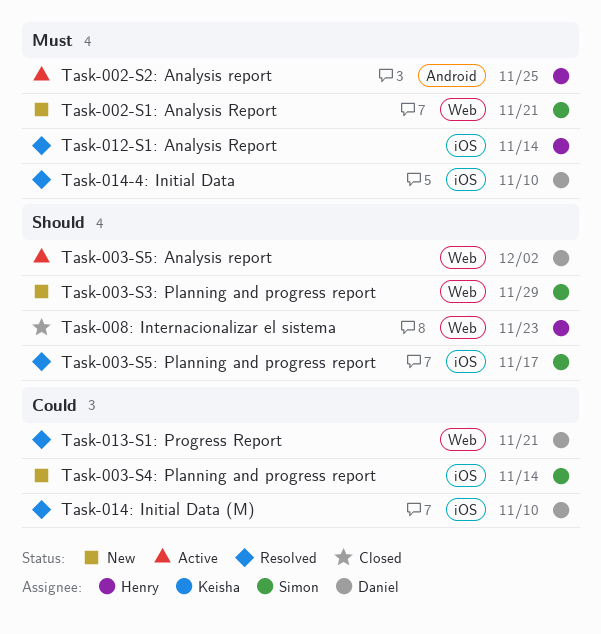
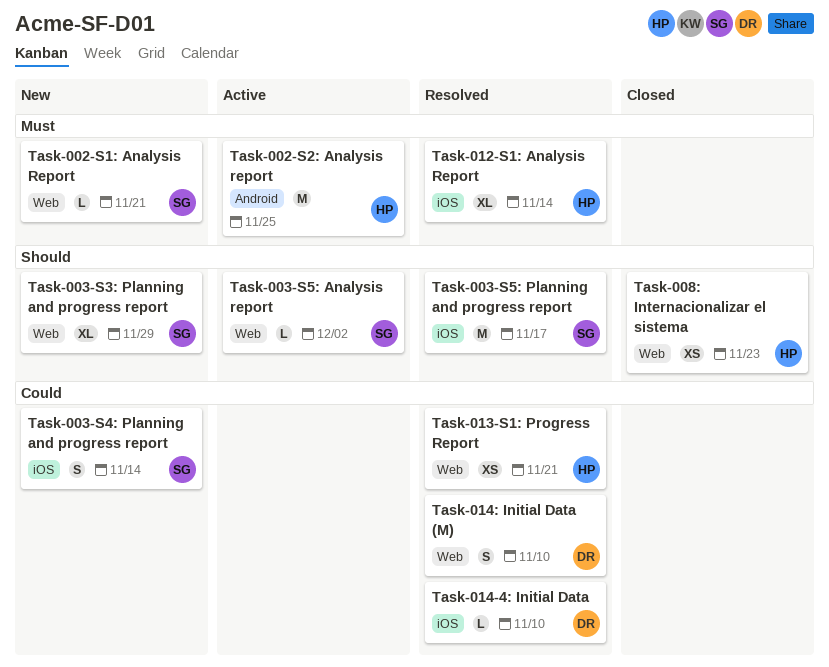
Task-003-S5: Analysis report, owner: Daniel -> Simon
Task-013-S1: Progress Report, owner: Daniel -> Henry
Task-014-4: Initial Data, priority: Must -> Could
Task-014: Initial Data (M), label: iOS -> Web

